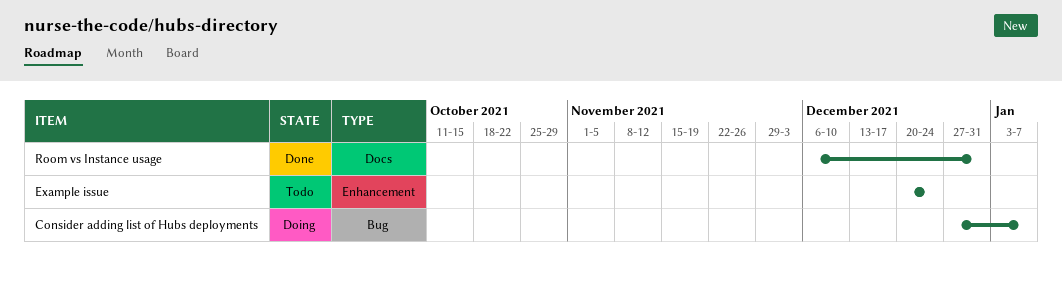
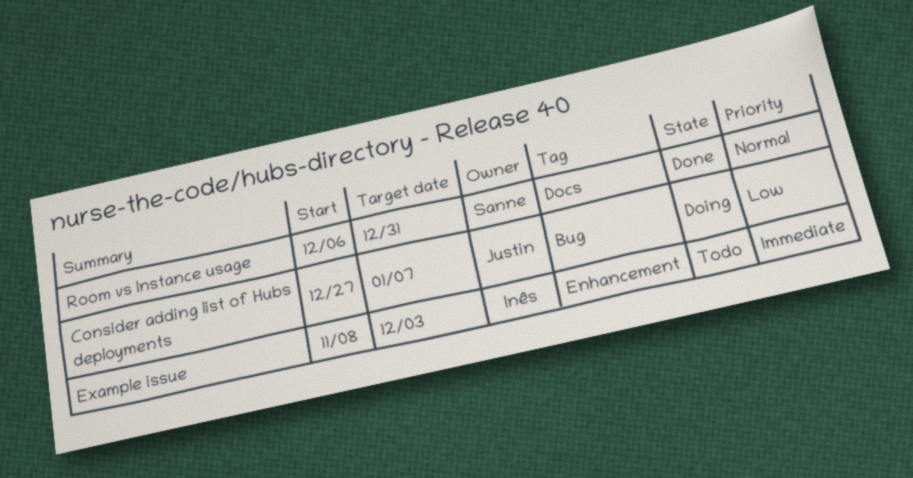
Example issue, start: Dec 20 -> Nov 8
Example issue, due: Dec 24 -> Dec 3

